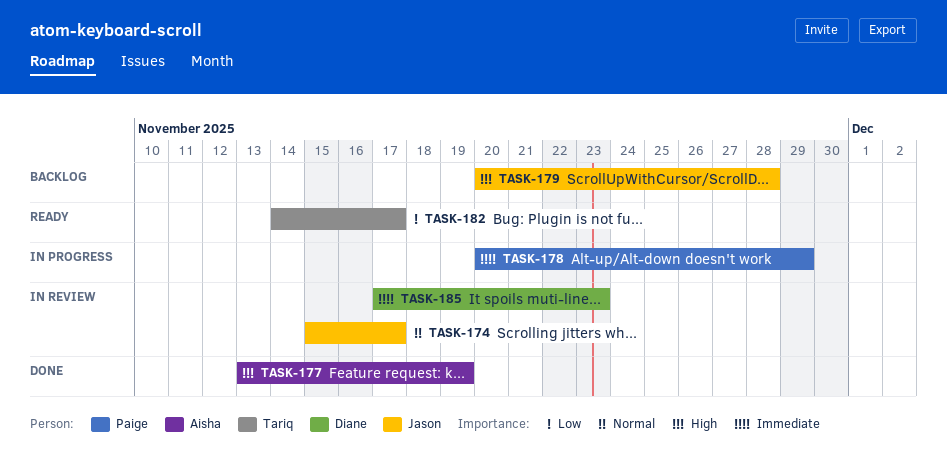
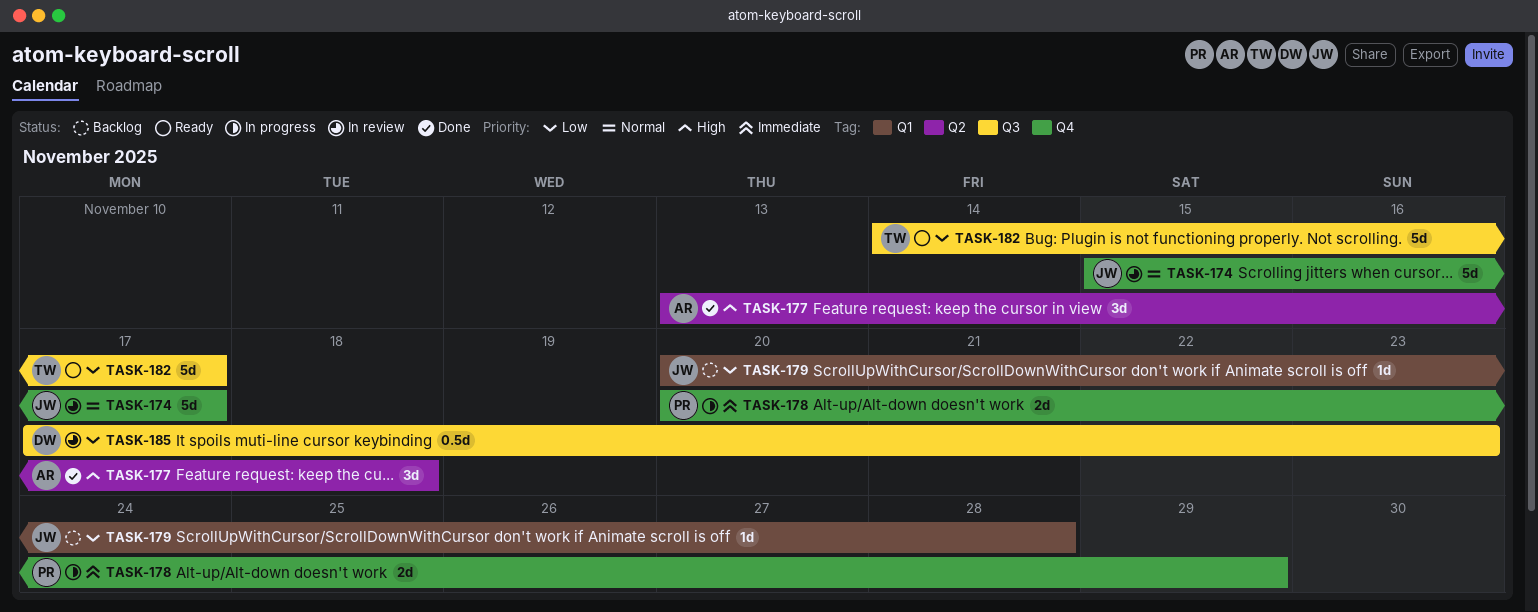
TASK-177, due: Nov 19 -> Nov 18
TASK-179, priority: High -> Low
TASK-185, priority: Immediate -> Low

